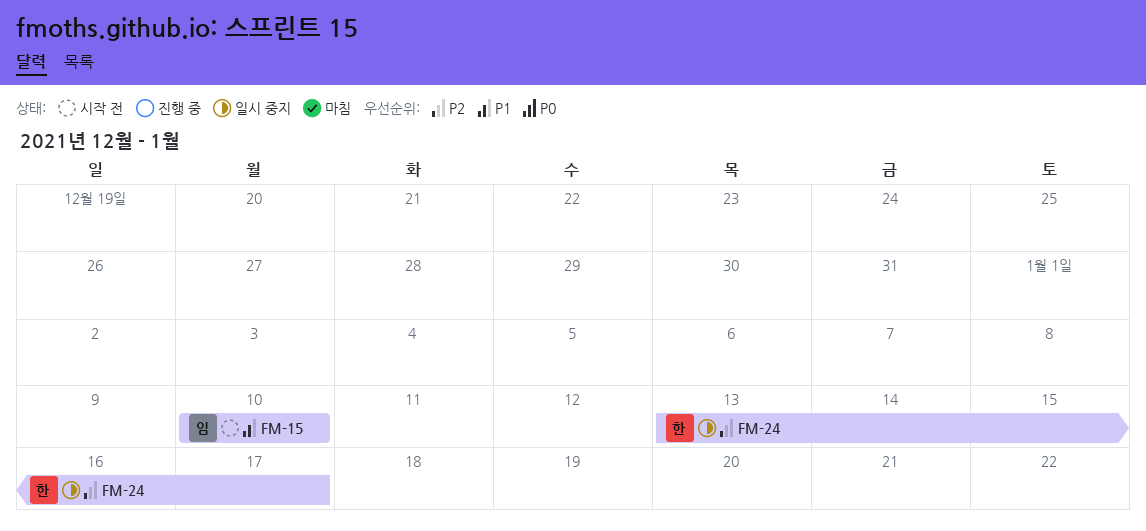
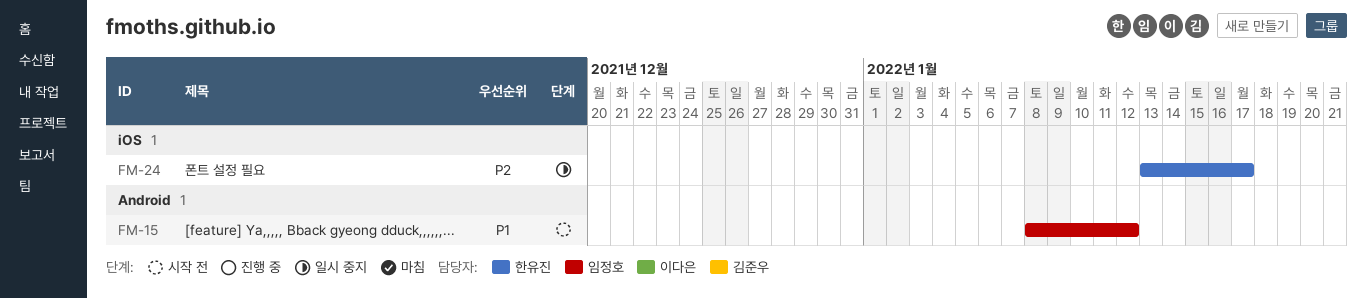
FM-15, start: Jan 10 -> Jan 8
FM-15, due: Jan 10 -> Jan 12

